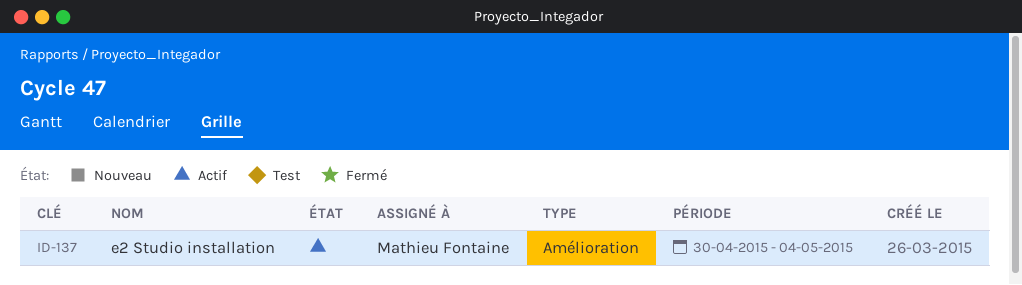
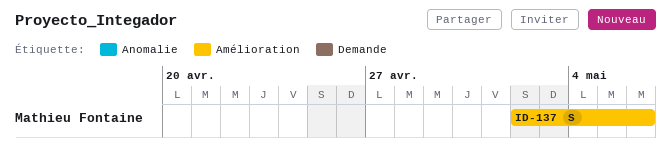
ID-137, start: Apr 30 -> May 2
ID-137, due: May 4 -> May 6

